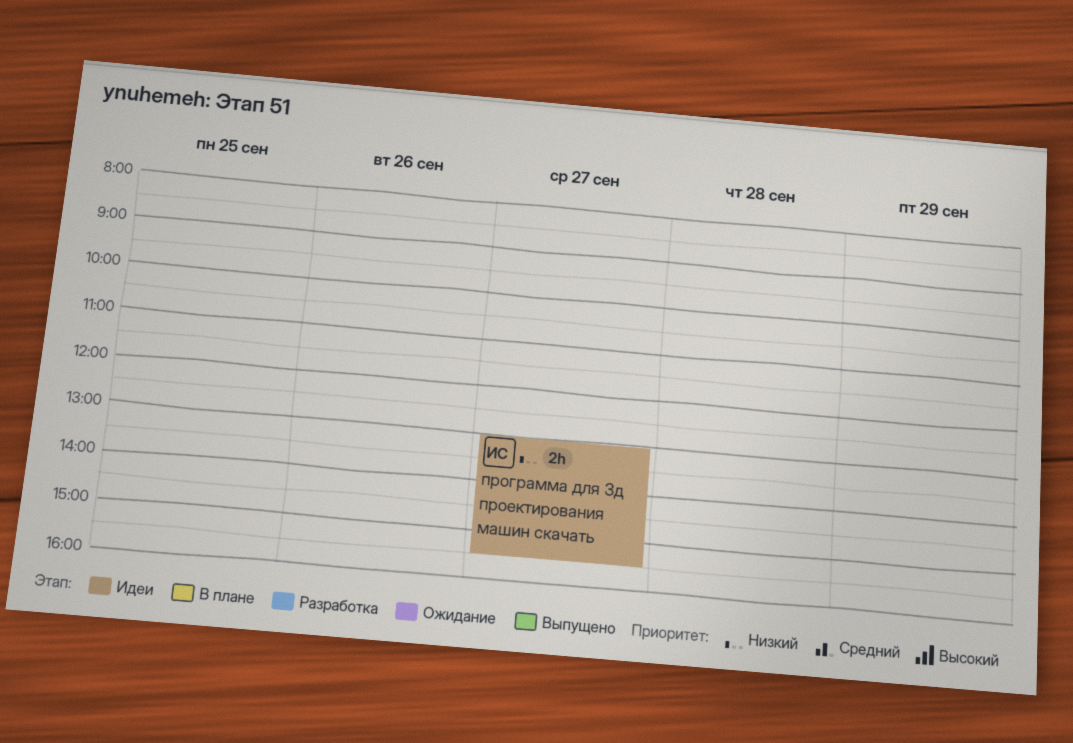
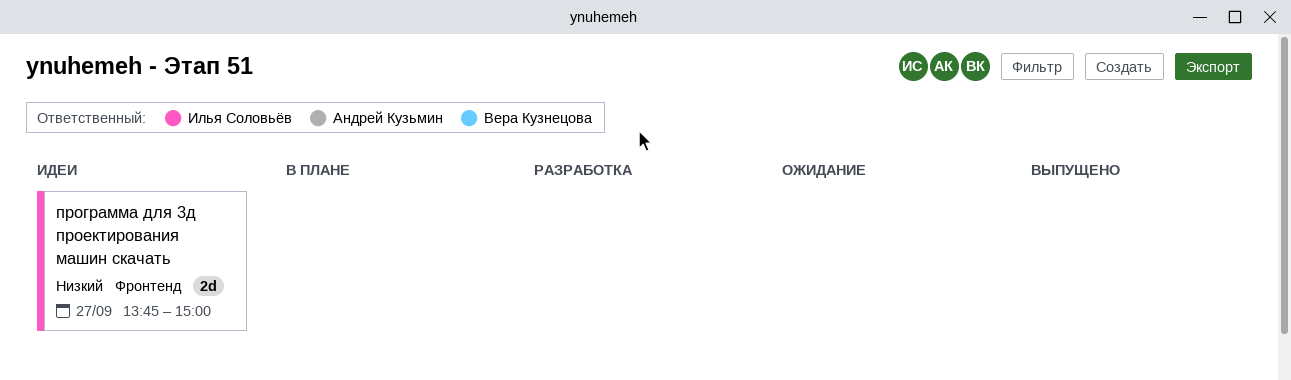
программа для 3д проектирования машин скачать, estimate: 2h -> 2d
программа для 3д проектирования машин скачать, begins: 13:00 -> 13:45
программа для 3д проектирования машин скачать, ends: 15:30 -> 15:00

